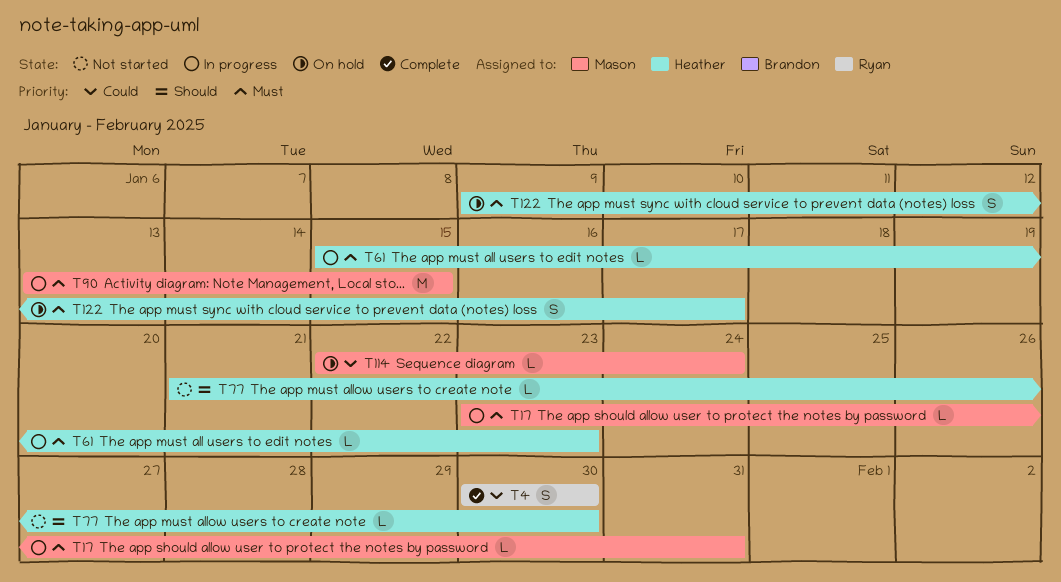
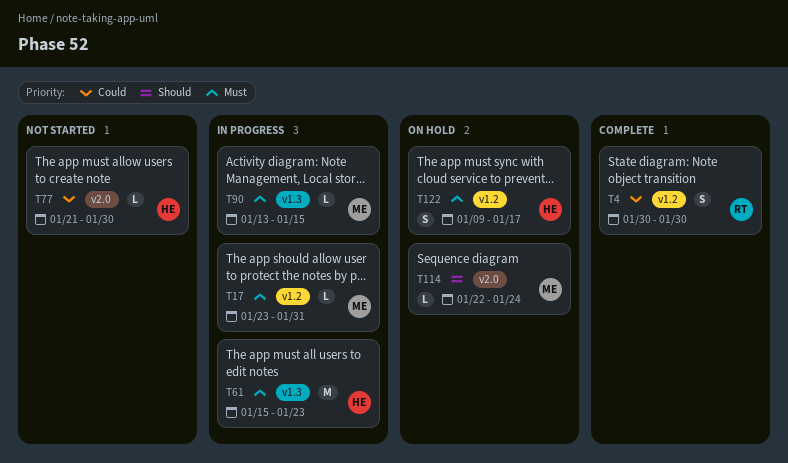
T61, estimate: L -> M
T77, priority: Should -> Could
T90, estimate: M -> L
T114, priority: Could -> Should

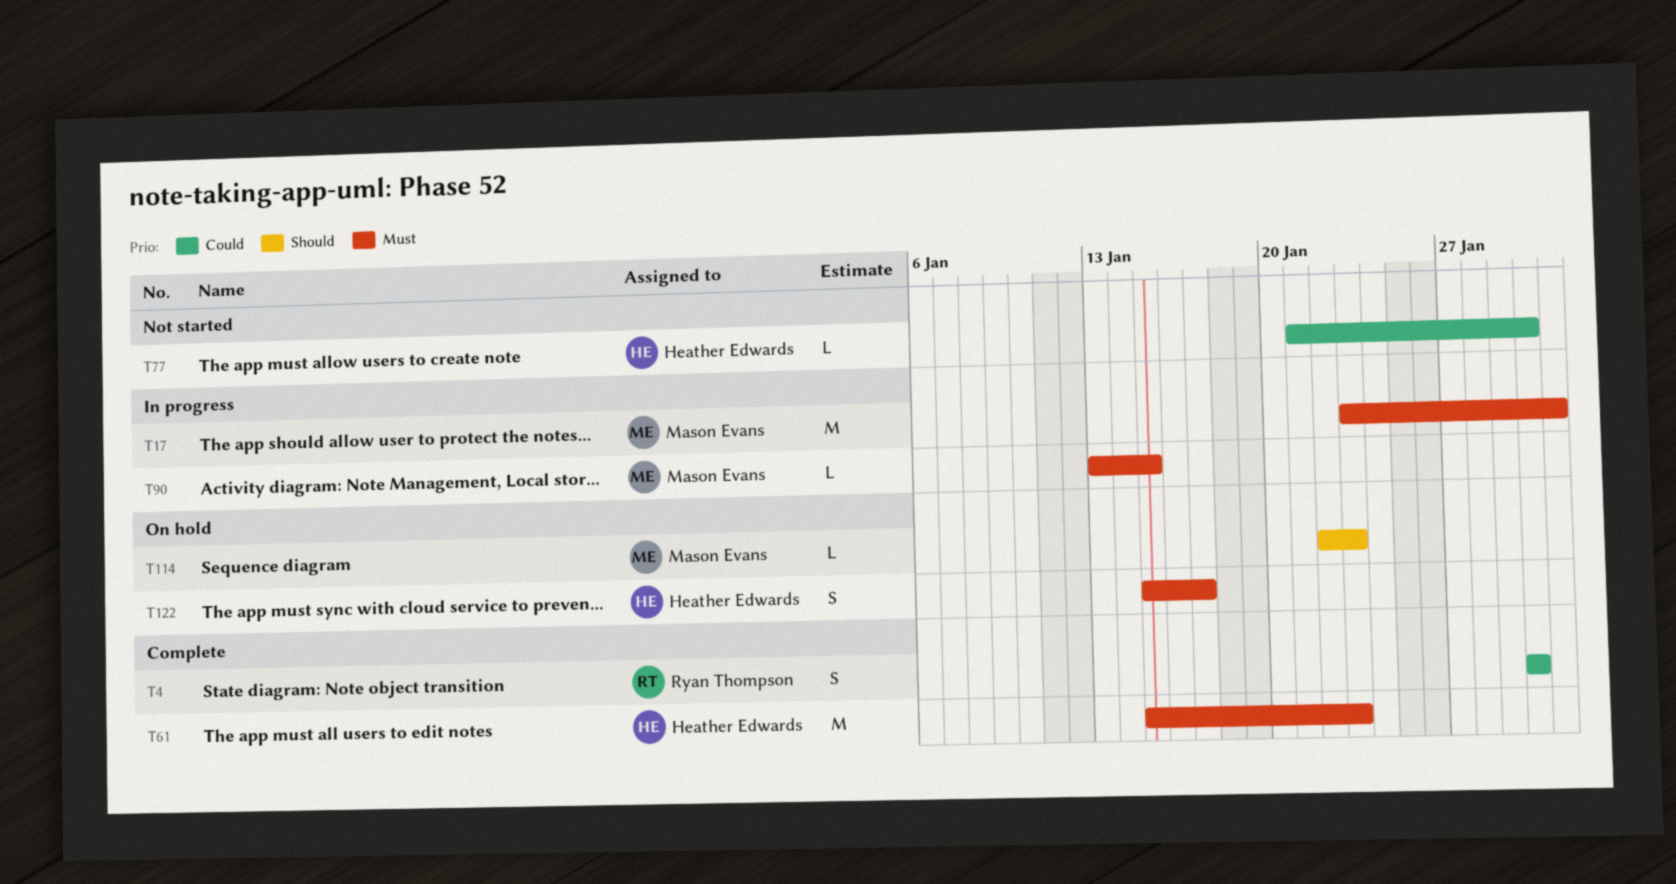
T17, estimate: L -> M
T61, status: In progress -> Complete
T114, due: Jan 24 -> Jan 23
T122, start: Jan 9 -> Jan 15

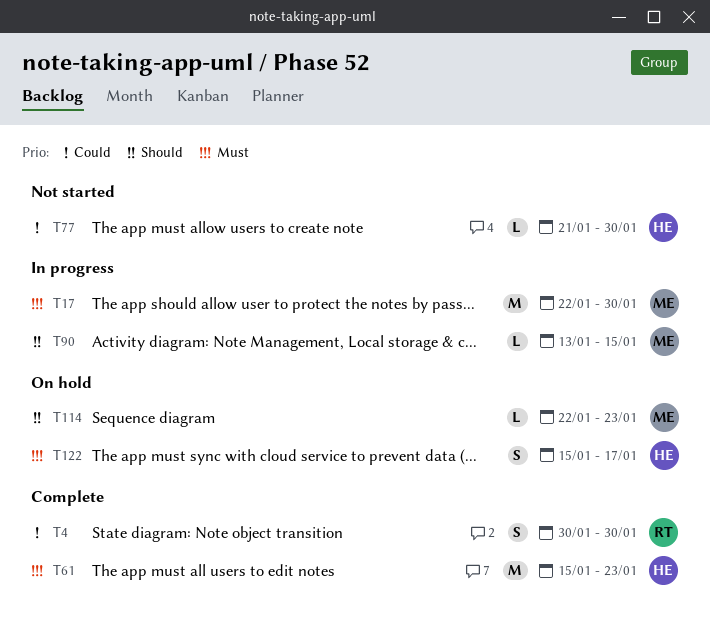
T17, start: Jan 23 -> Jan 22
T17, due: Jan 31 -> Jan 30
T90, priority: Must -> Should

